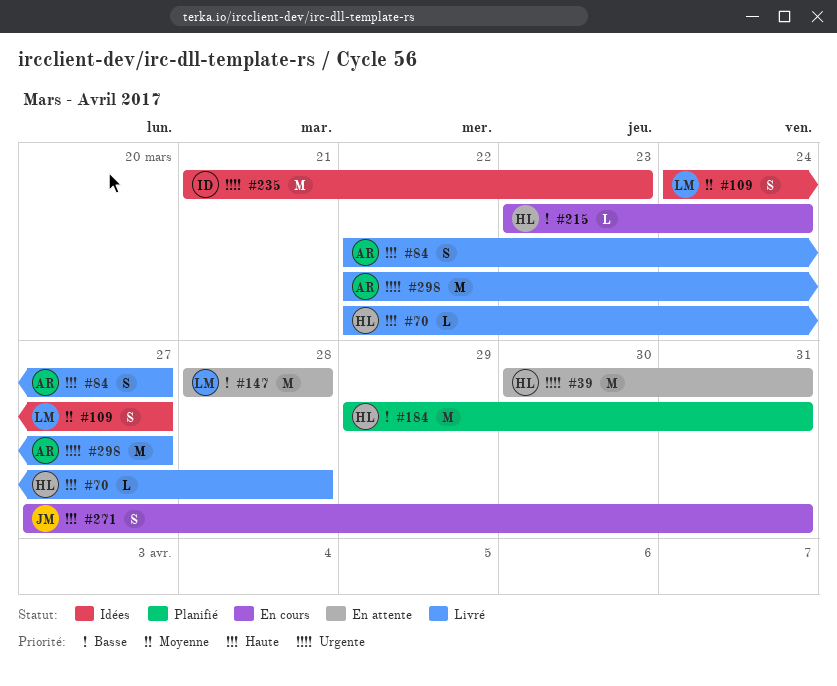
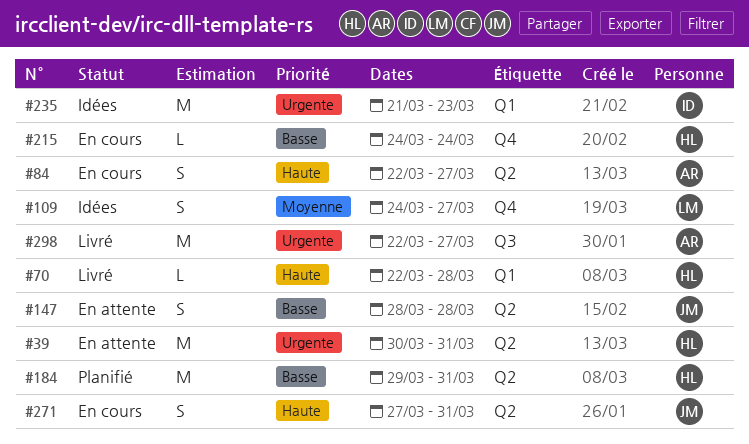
#84, status: Livré -> En cours
#147, owner: LM -> JM
#147, estimate: M -> S
#215, start: Mar 23 -> Mar 24

